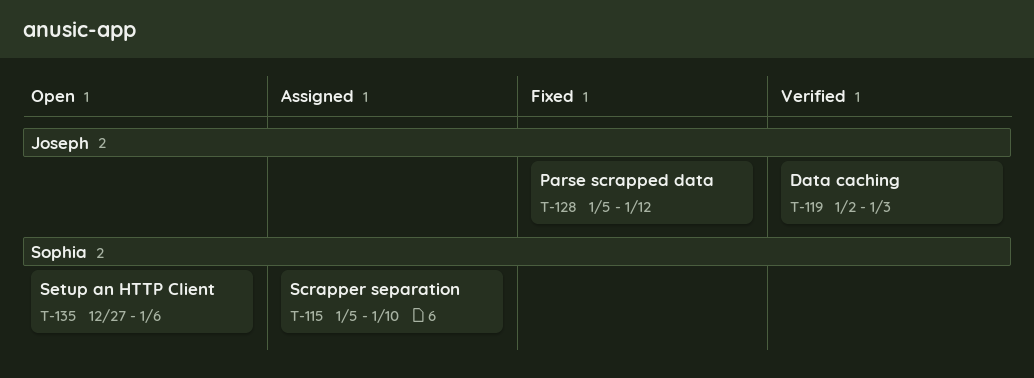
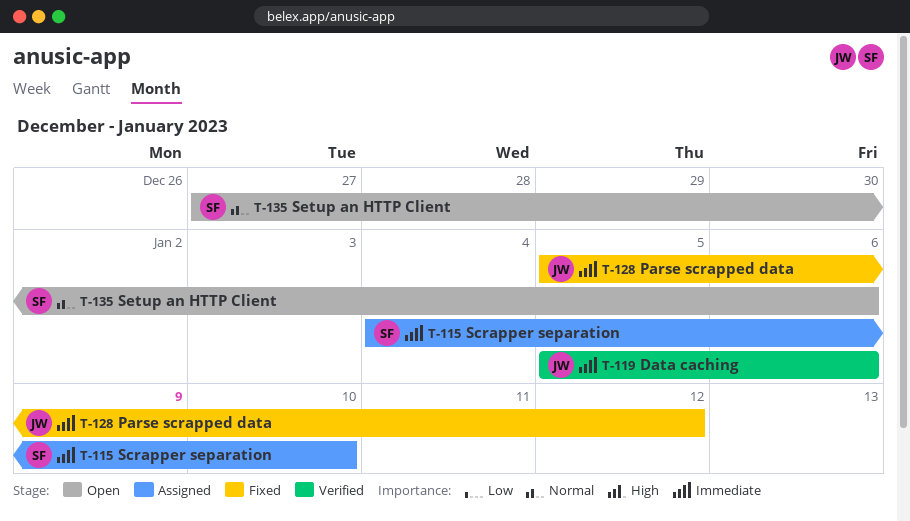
T-115, start: Jan 5 -> Jan 4
T-119, start: Jan 2 -> Jan 5
T-119, due: Jan 3 -> Jan 6

